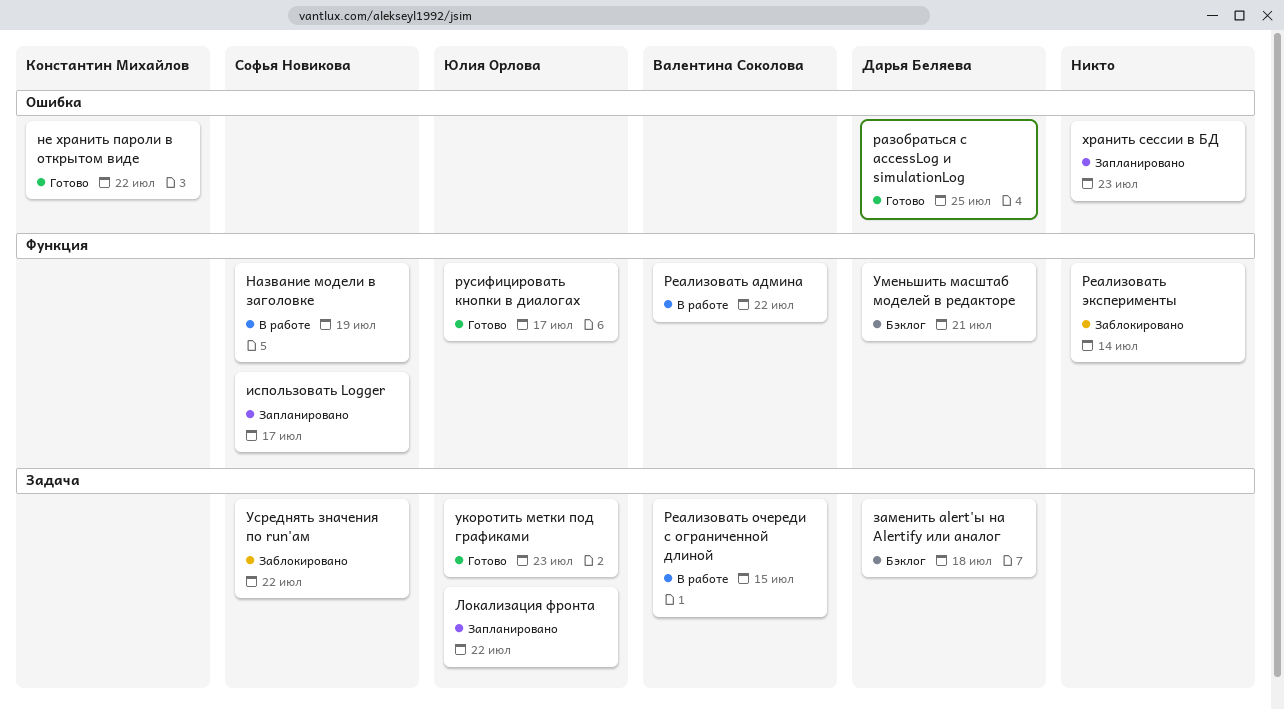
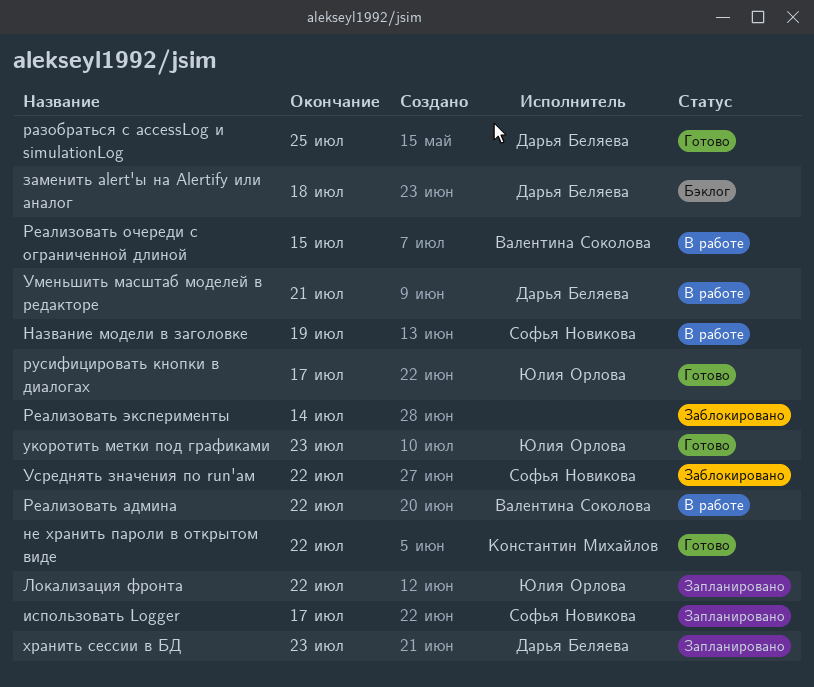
Уменьшить масштаб моделей в редакторе, status: Бэклог -> В работе
хранить сессии в БД, owner: none -> Дарья Беляева

